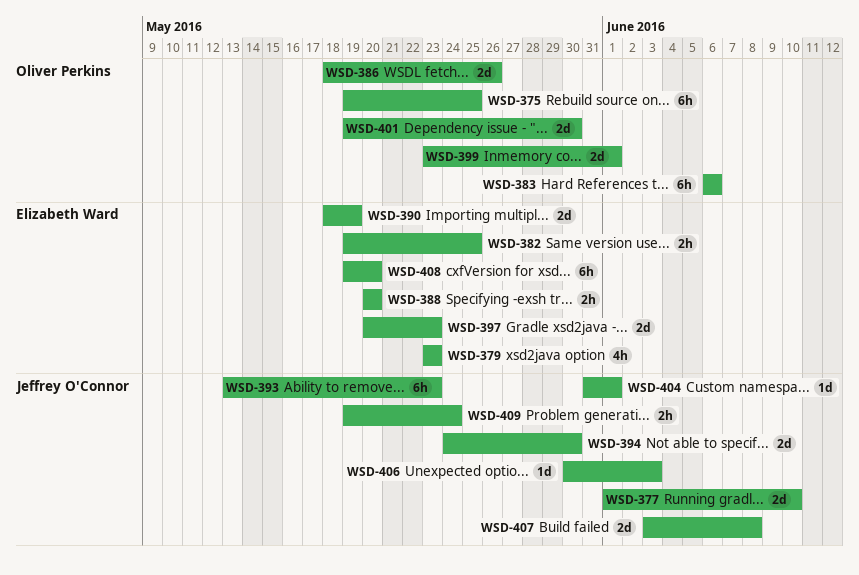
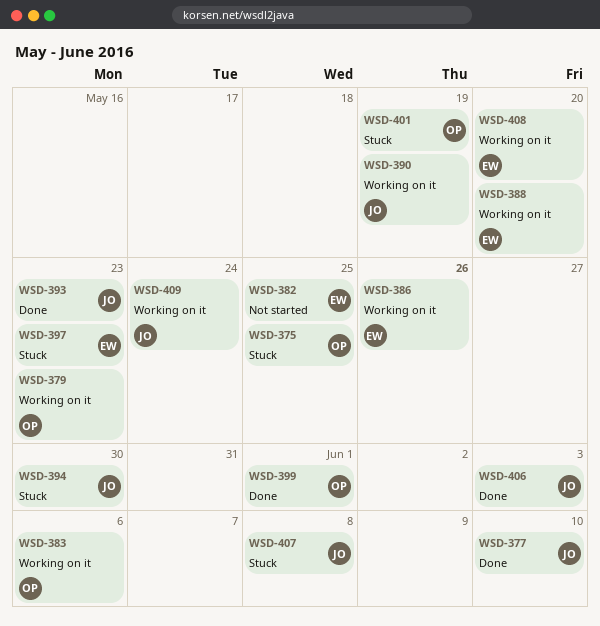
WSD-379, owner: Elizabeth Ward -> Oliver Perkins
WSD-386, owner: Oliver Perkins -> Elizabeth Ward
WSD-390, owner: Elizabeth Ward -> Jeffrey O'Connor
WSD-401, due: May 30 -> May 19
WSD-404: present -> none

